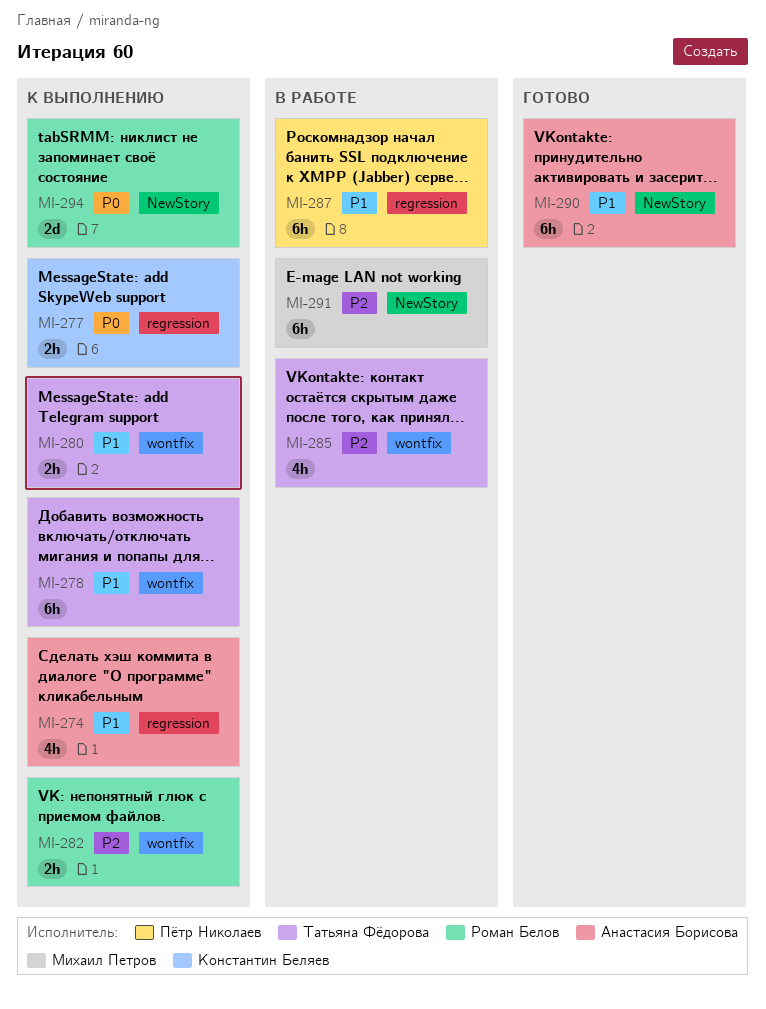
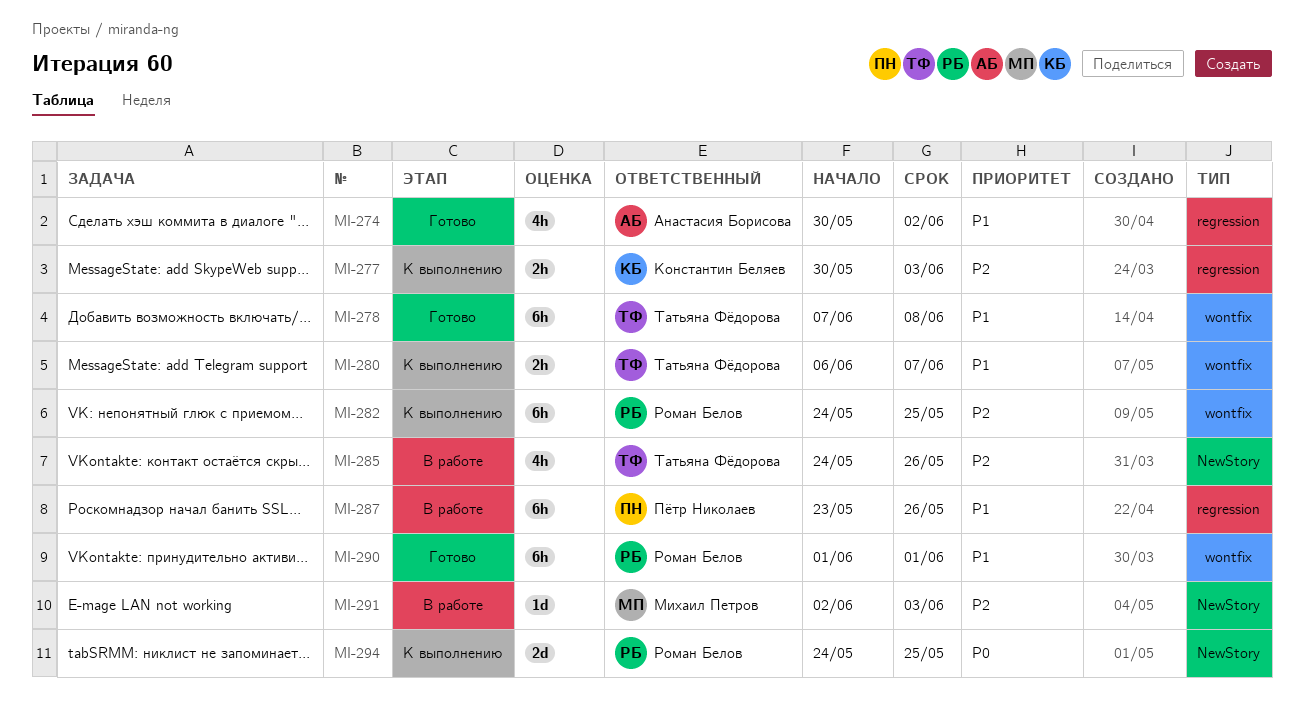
MI-274, status: К выполнению -> Готово
MI-277, priority: P0 -> P2
MI-278, status: К выполнению -> Готово
MI-282, estimate: 2h -> 6h
MI-285, label: wontfix -> NewStory
MI-290, owner: Анастасия Борисова -> Роман Белов
MI-290, label: NewStory -> wontfix
MI-291, estimate: 6h -> 1d

